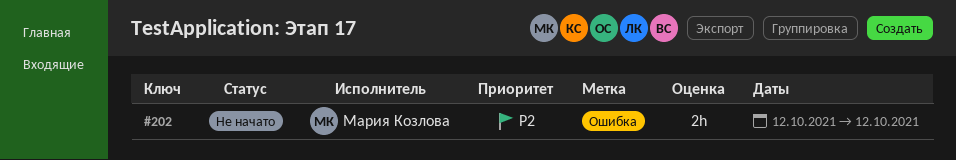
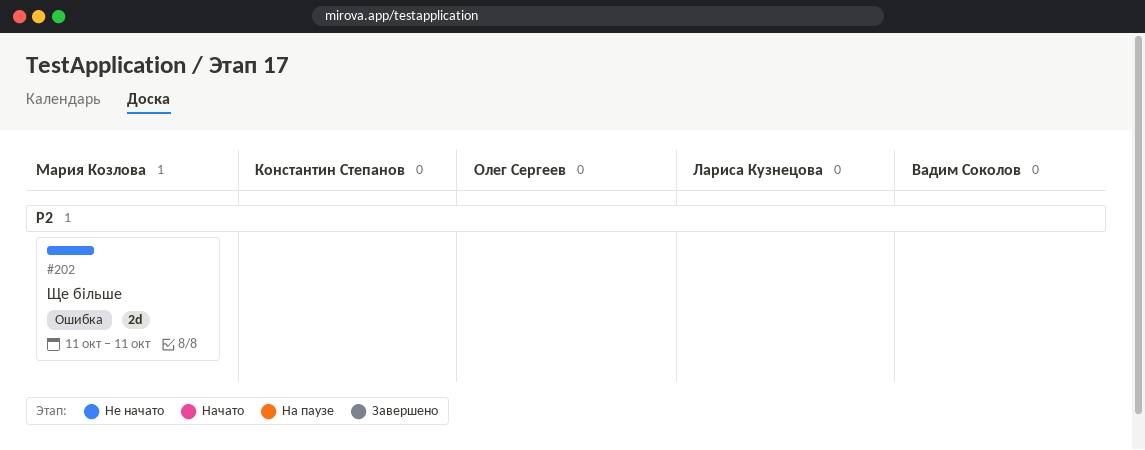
#202, estimate: 2h -> 2d
#202, start: Oct 12 -> Oct 11
#202, due: Oct 12 -> Oct 11

